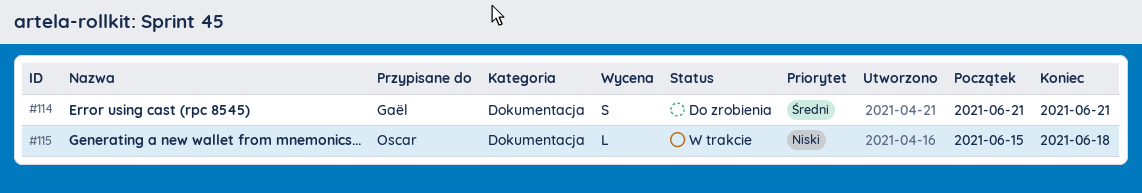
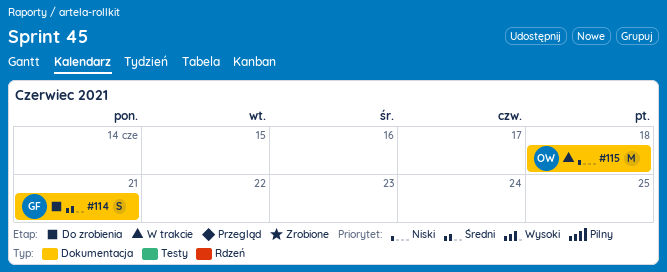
#115, estimate: L -> M
#115, start: Jun 15 -> Jun 18

